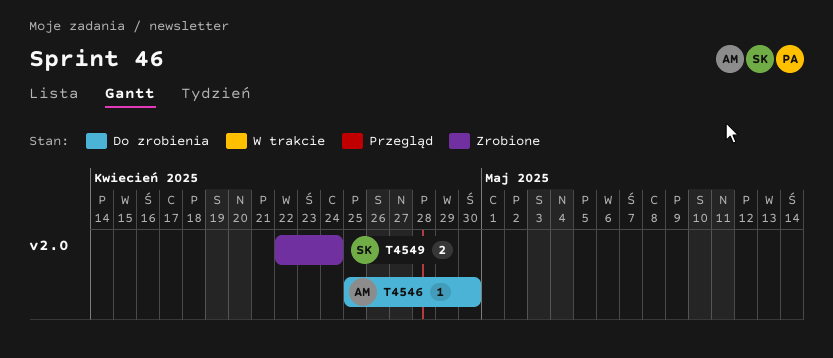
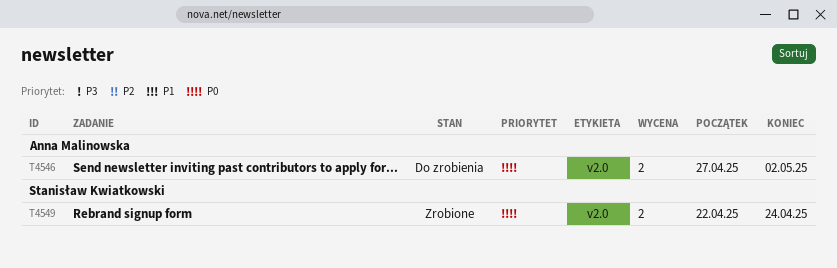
T4546, estimate: 1 -> 2
T4546, start: Apr 25 -> Apr 27
T4546, due: Apr 30 -> May 2

